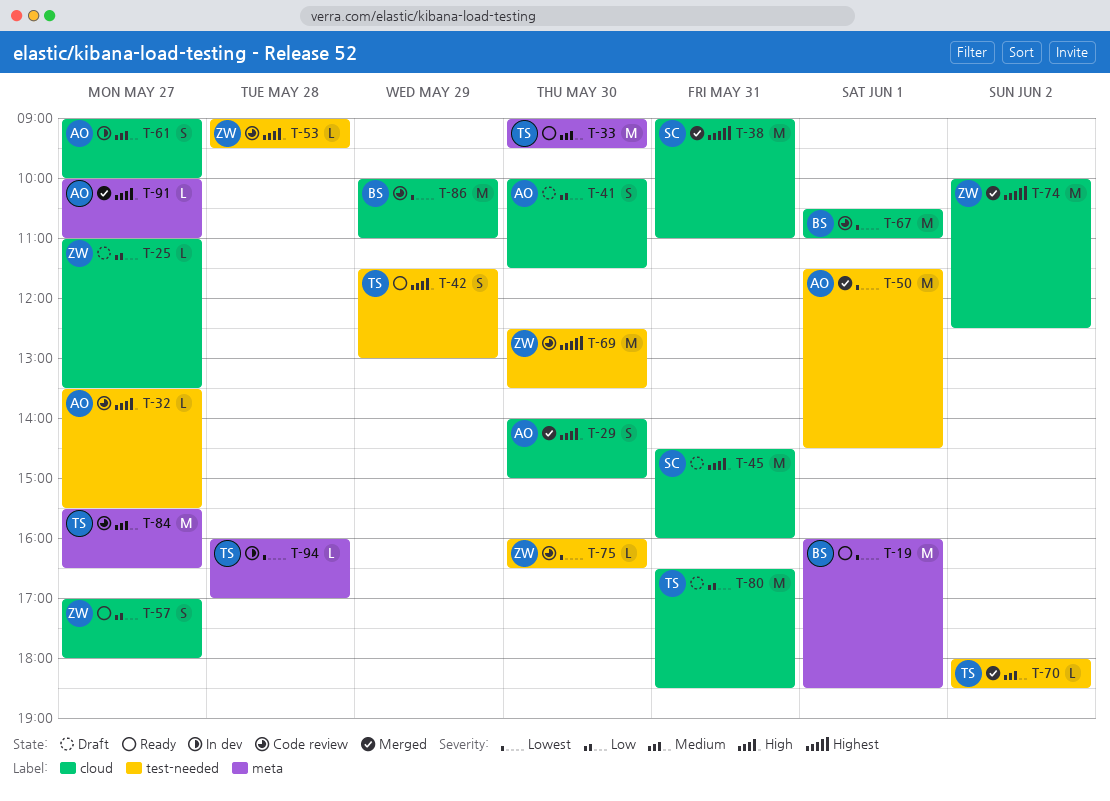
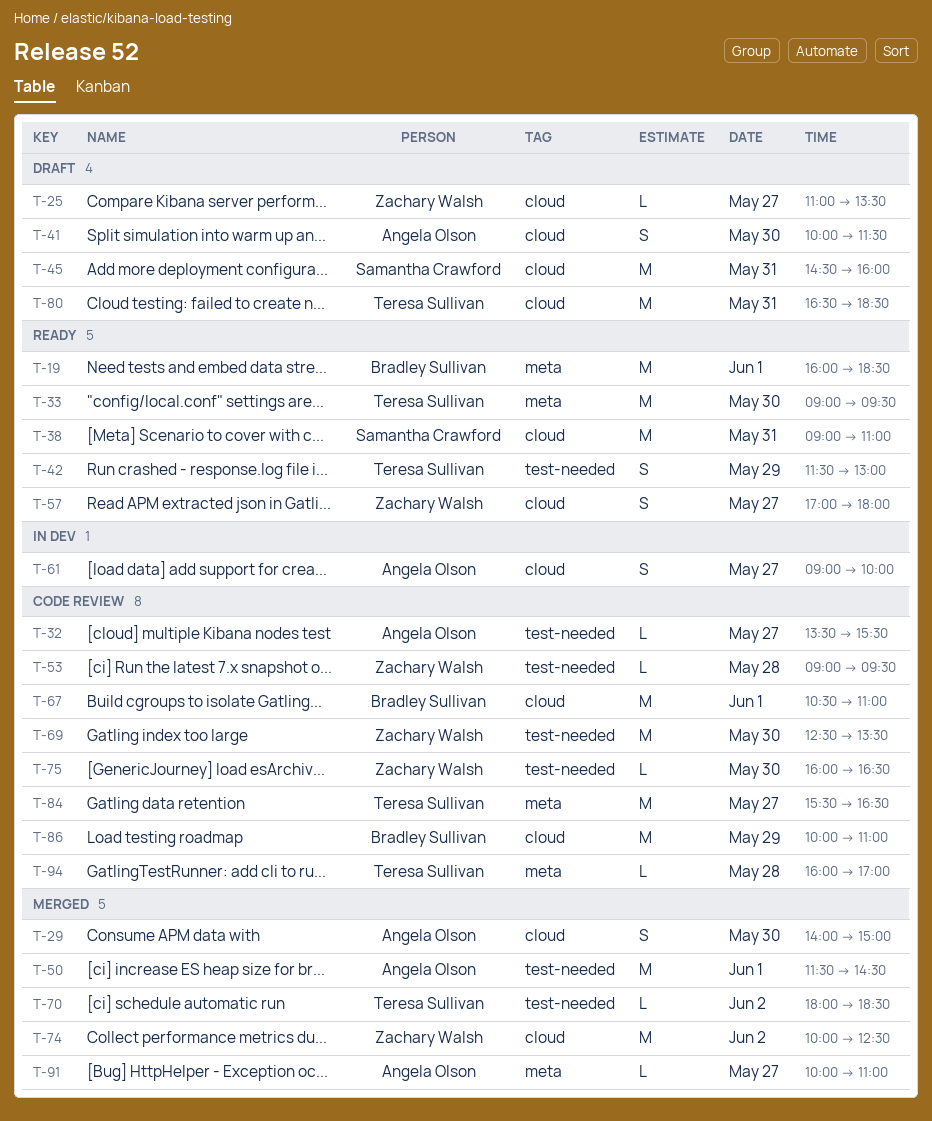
T-38, status: Merged -> Ready
T-94, status: In dev -> Code review

